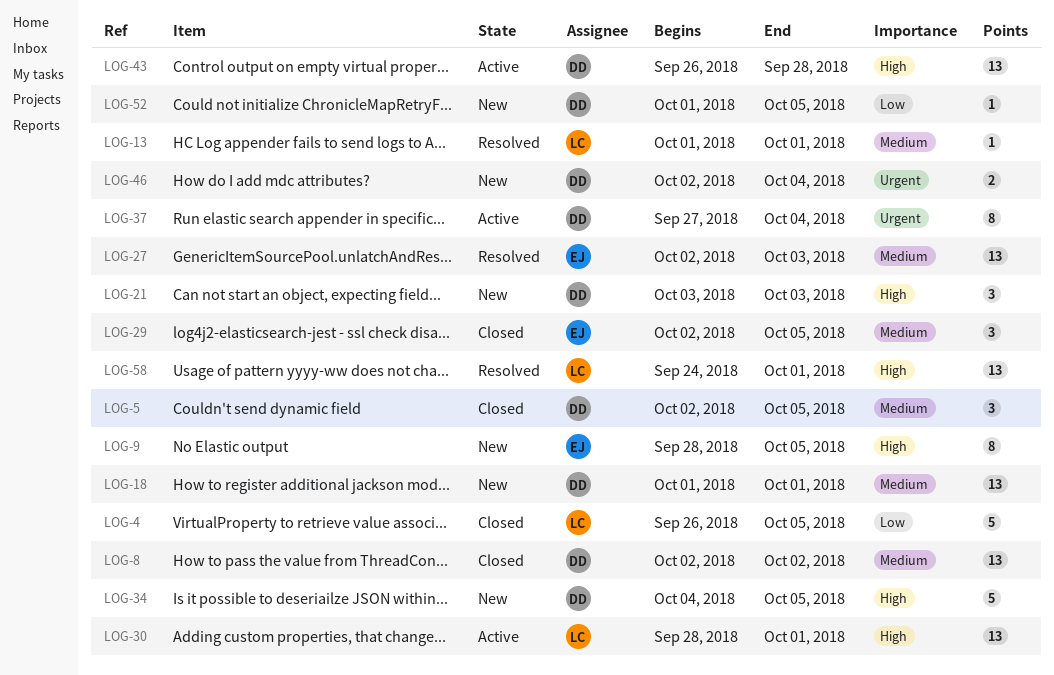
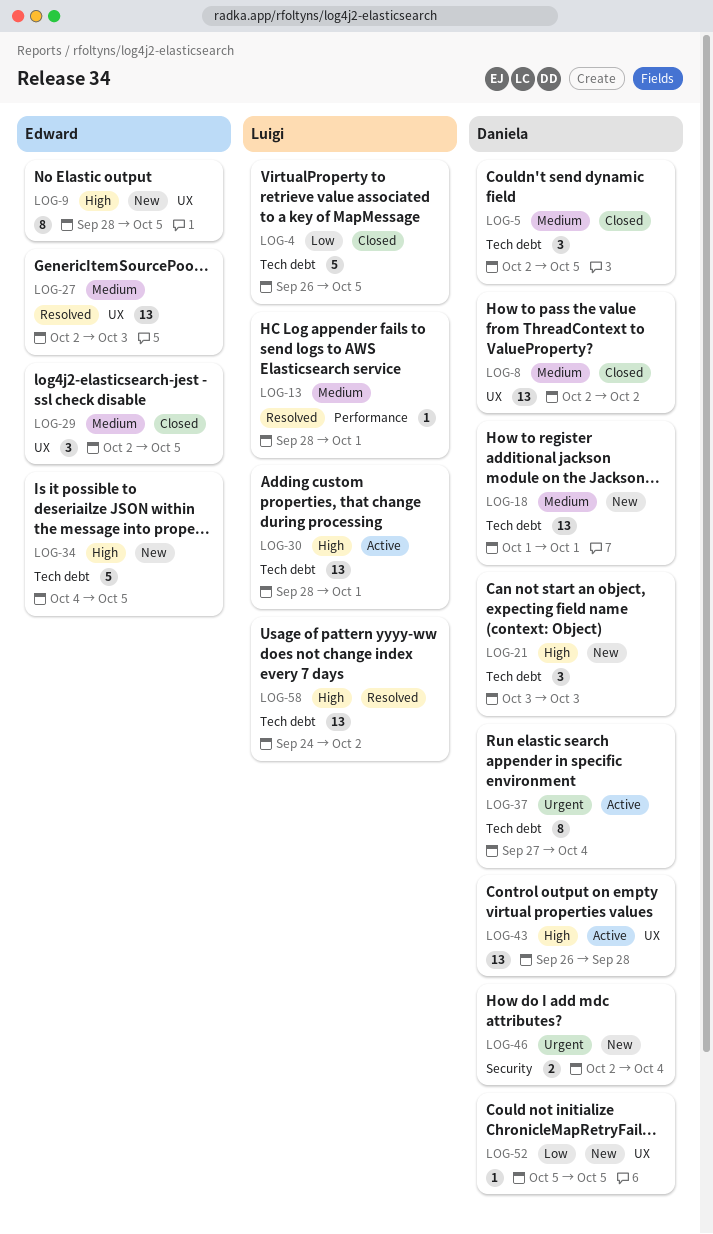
LOG-13, start: Oct 1 -> Sep 28
LOG-34, owner: Daniela -> Edward
LOG-52, start: Oct 1 -> Oct 5
LOG-58, due: Oct 1 -> Oct 2

